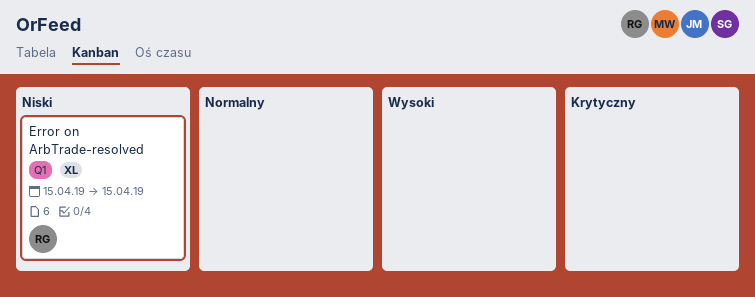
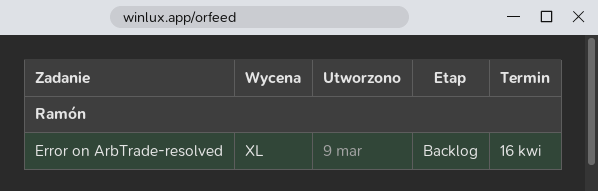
Error on ArbTrade-resolved, due: Apr 15 -> Apr 16

